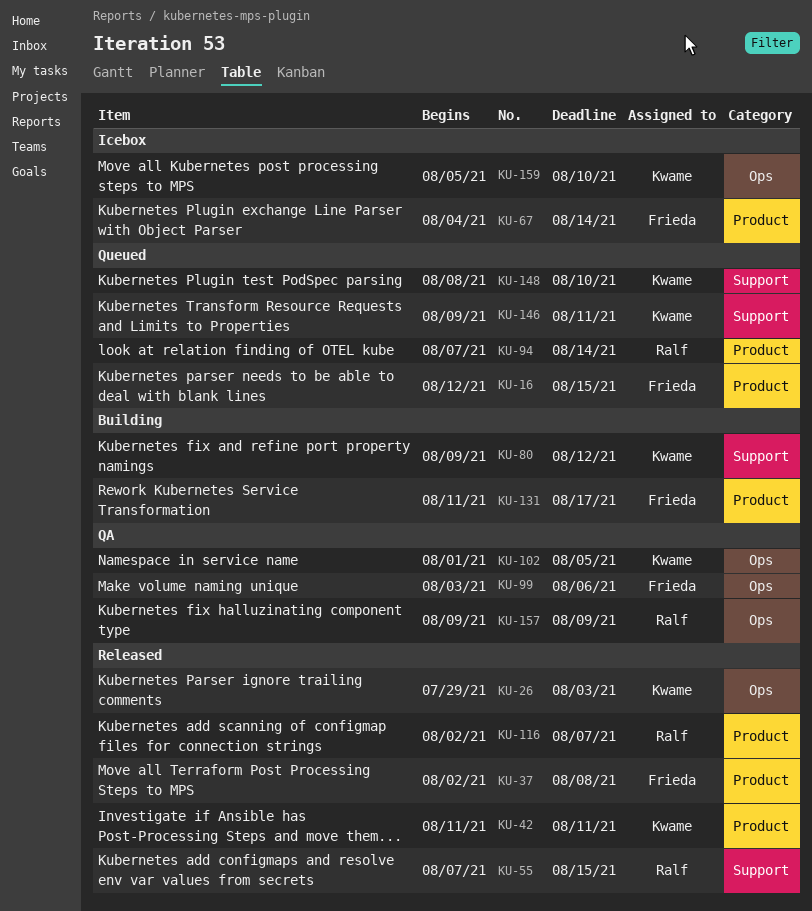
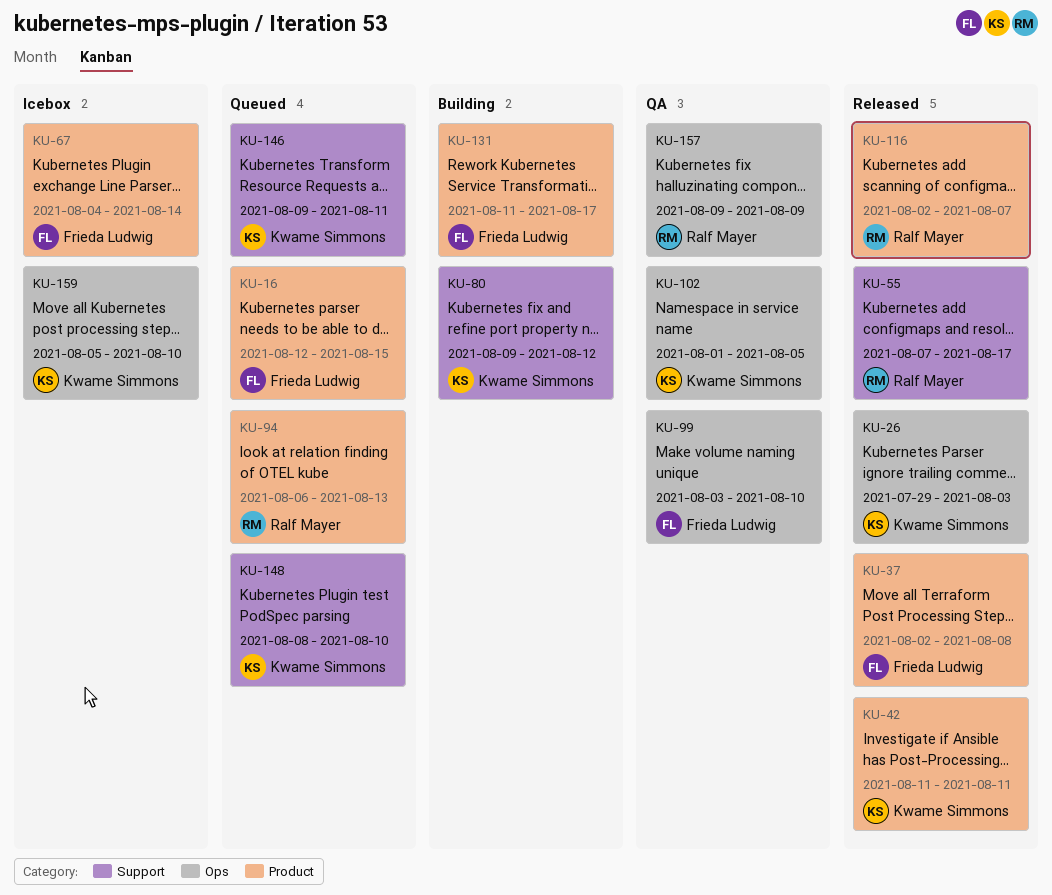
KU-55, due: Aug 15 -> Aug 17
KU-94, start: Aug 7 -> Aug 6
KU-94, due: Aug 14 -> Aug 13
KU-99, due: Aug 6 -> Aug 10

